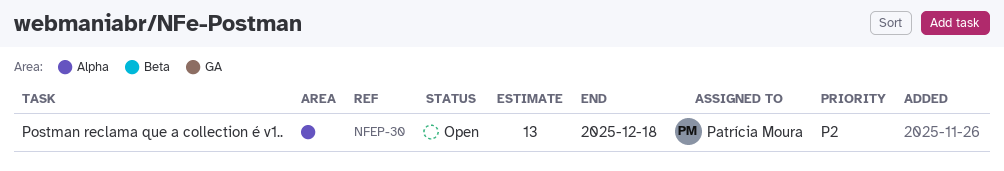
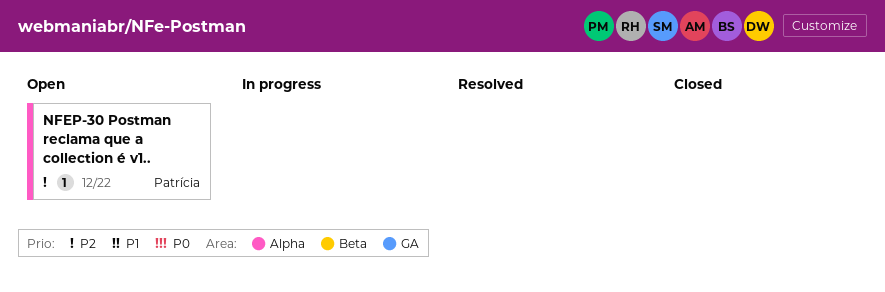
NFEP-30, estimate: 13 -> 1
NFEP-30, due: Dec 18 -> Dec 22

